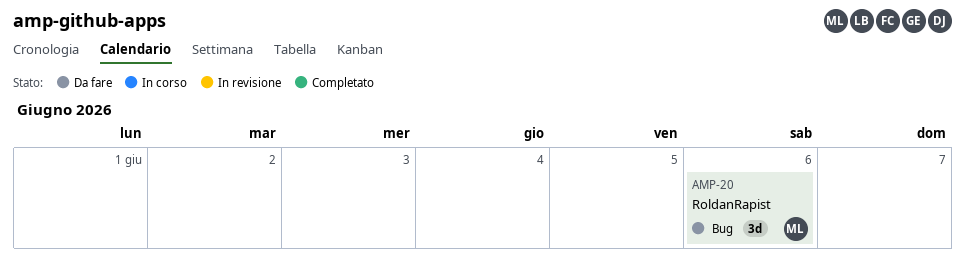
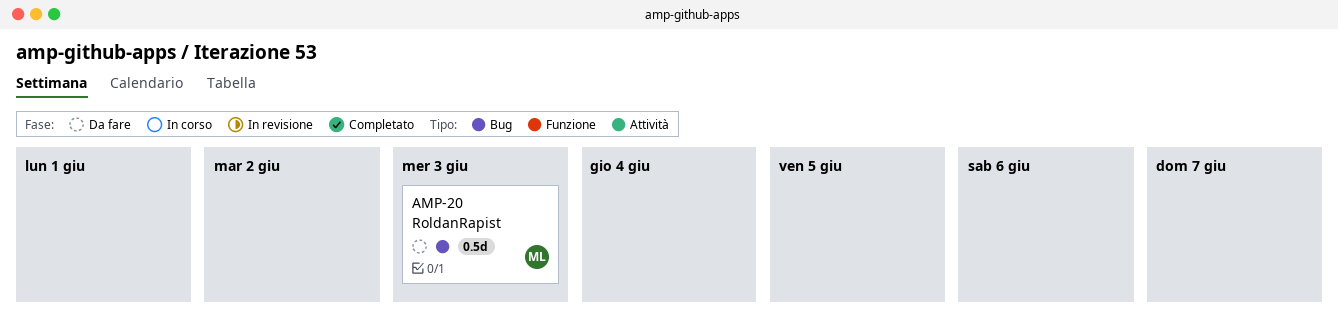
AMP-20, estimate: 3d -> 0.5d
AMP-20, due: Jun 6 -> Jun 3

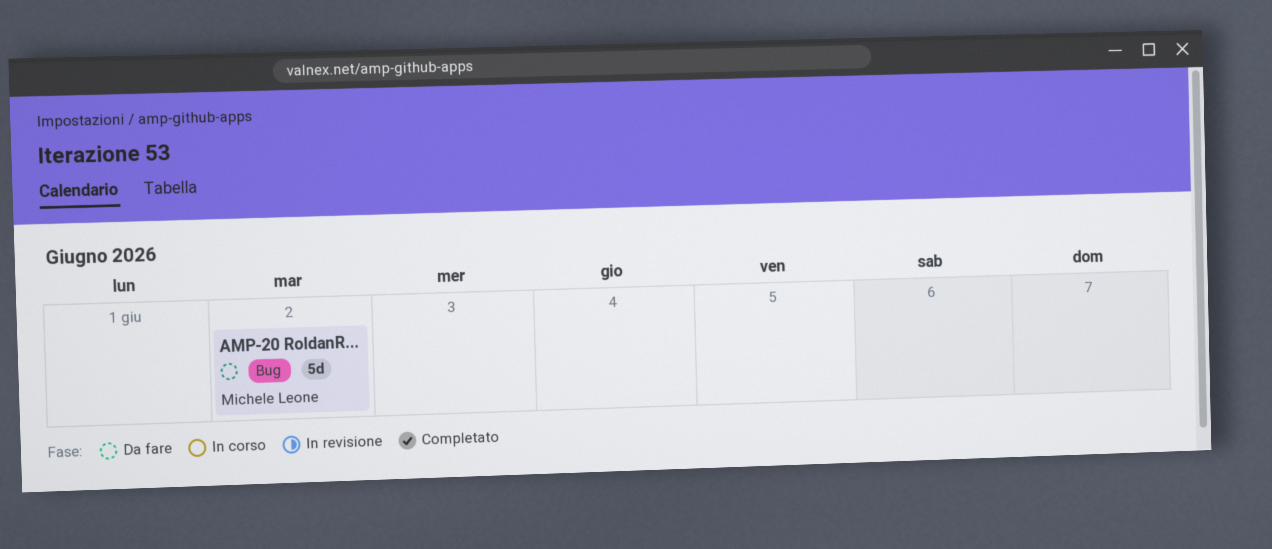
AMP-20, estimate: 0.5d -> 5d
AMP-20, due: Jun 3 -> Jun 2

